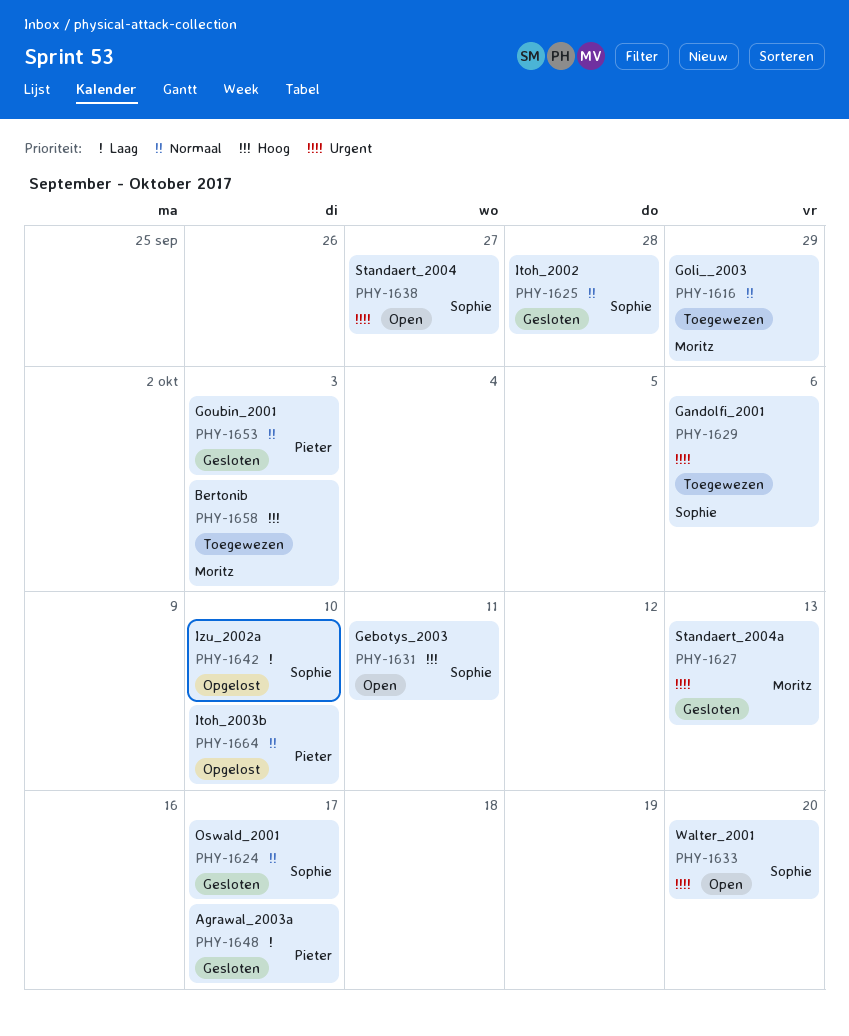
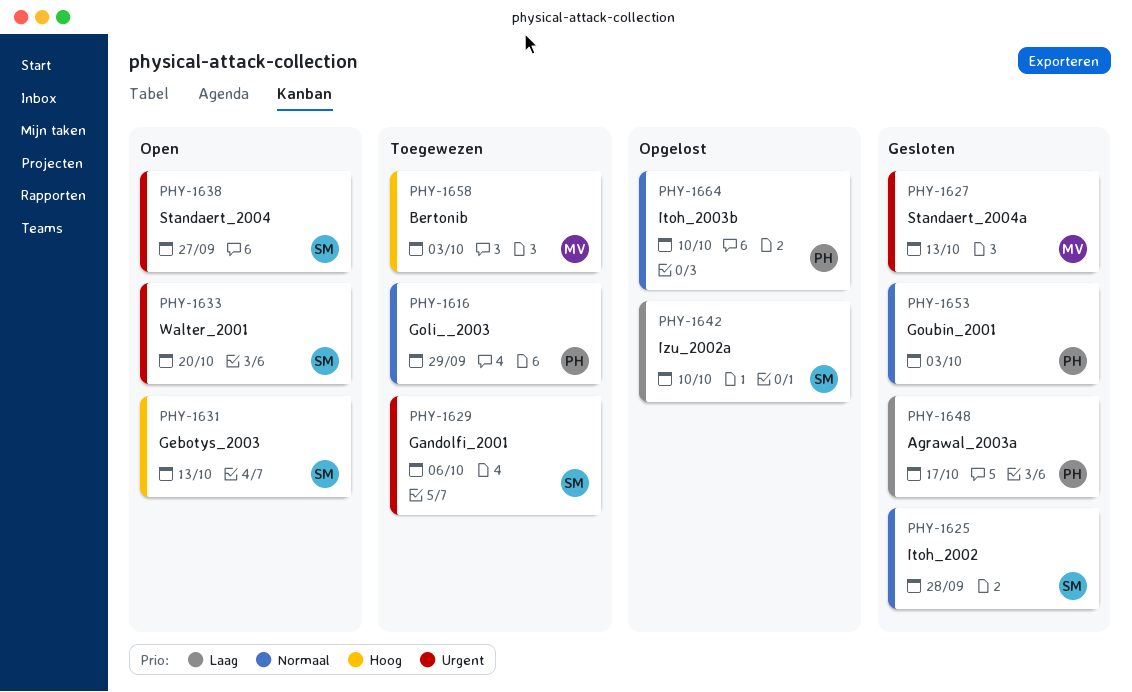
PHY-1616, owner: Moritz -> Pieter
PHY-1624: present -> none
PHY-1631, due: Oct 11 -> Oct 13

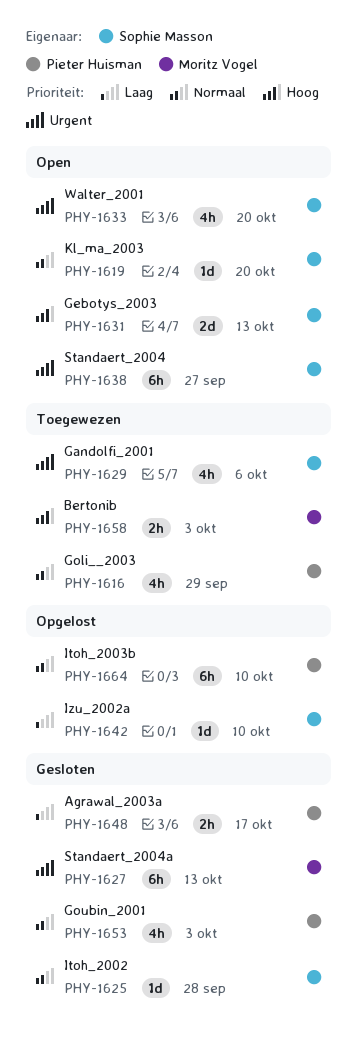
PHY-1619: none -> present

